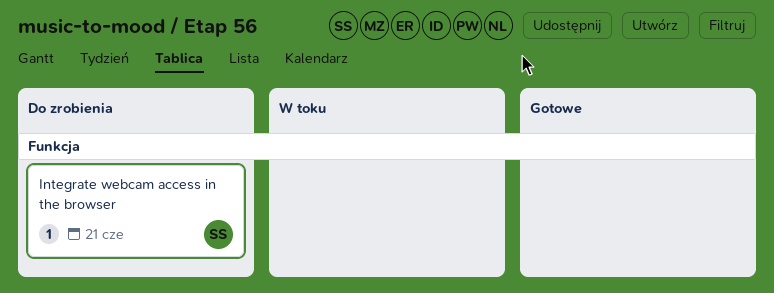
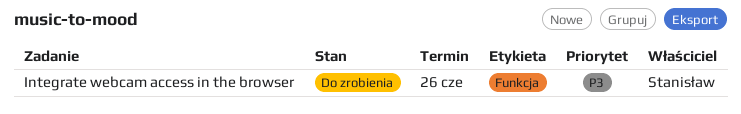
Integrate webcam access in the browser, due: Jun 21 -> Jun 26

